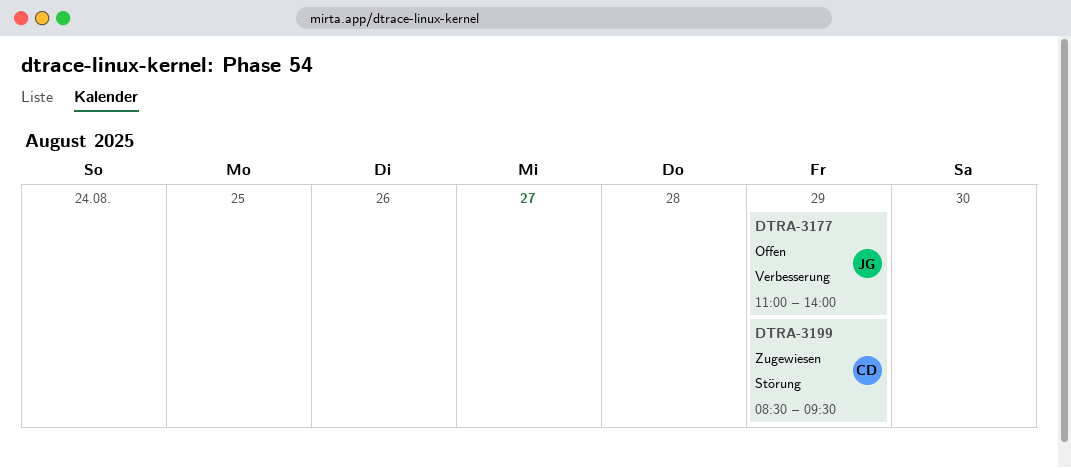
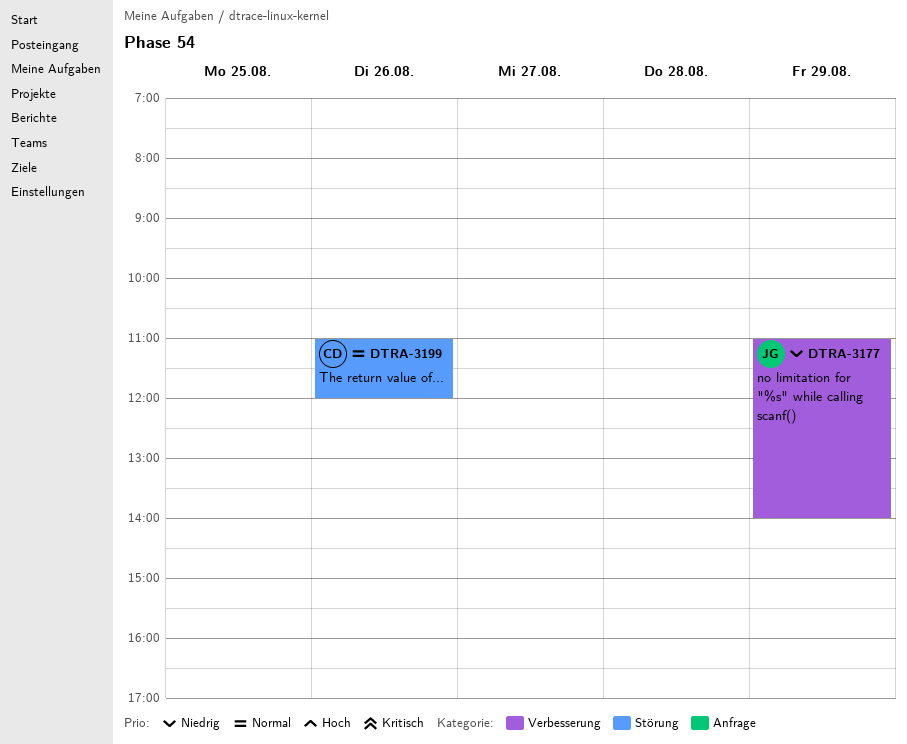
DTRA-3199, day: Aug 29 -> Aug 26
DTRA-3199, begins: 08:30 -> 11:00
DTRA-3199, ends: 09:30 -> 12:00

